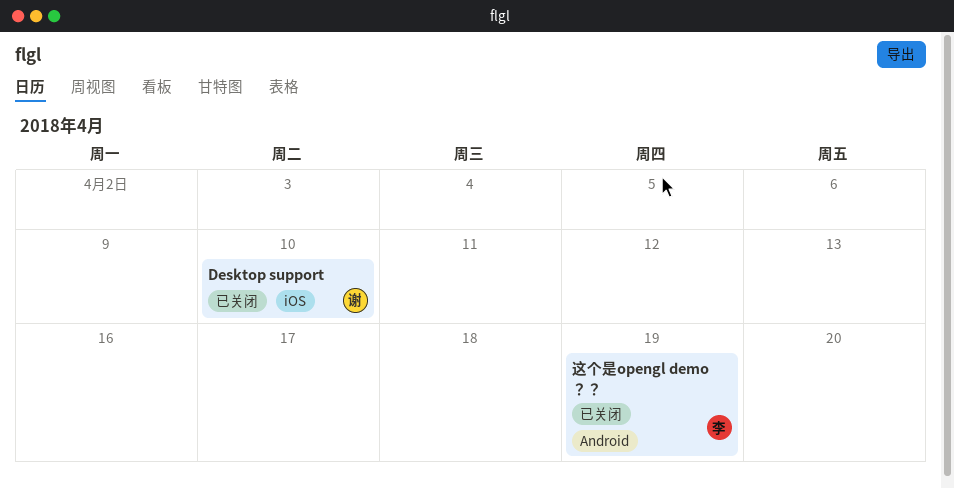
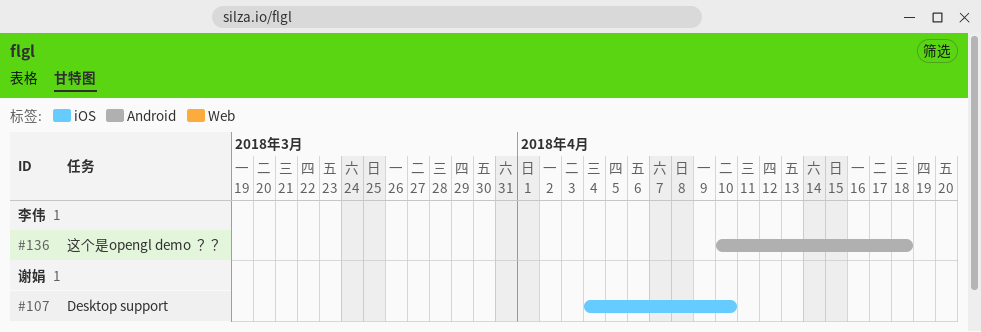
这个是opengl demo ？？, due: Apr 19 -> Apr 18

